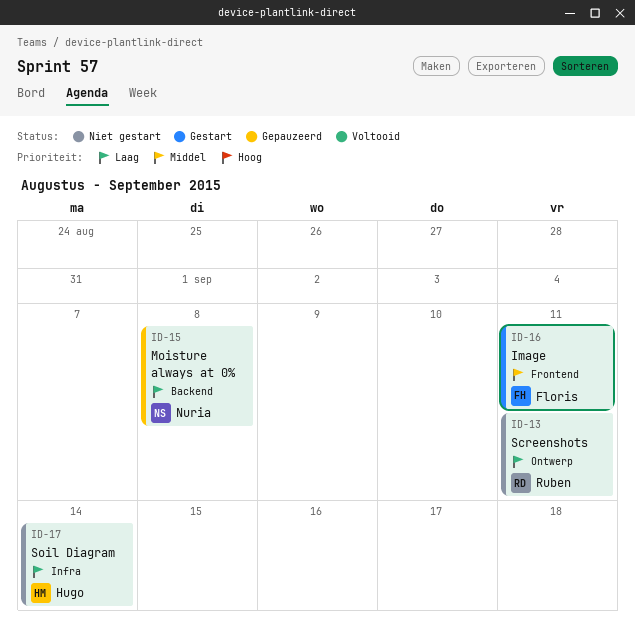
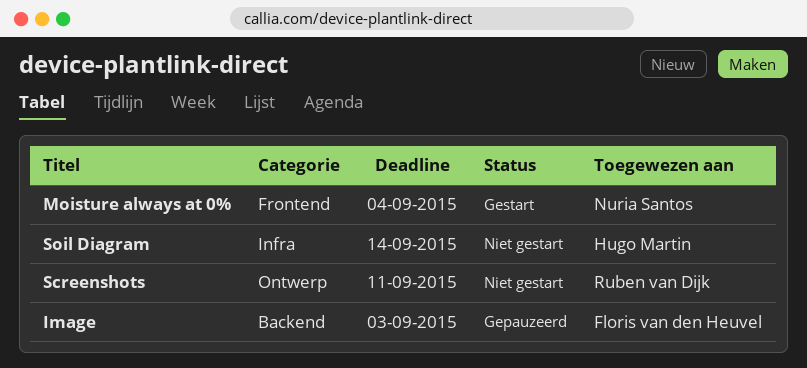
Image, status: Gestart -> Gepauzeerd
Image, label: Frontend -> Backend
Image, due: Sep 11 -> Sep 3
Moisture always at 0%, status: Gepauzeerd -> Gestart
Moisture always at 0%, label: Backend -> Frontend
Moisture always at 0%, due: Sep 8 -> Sep 4

